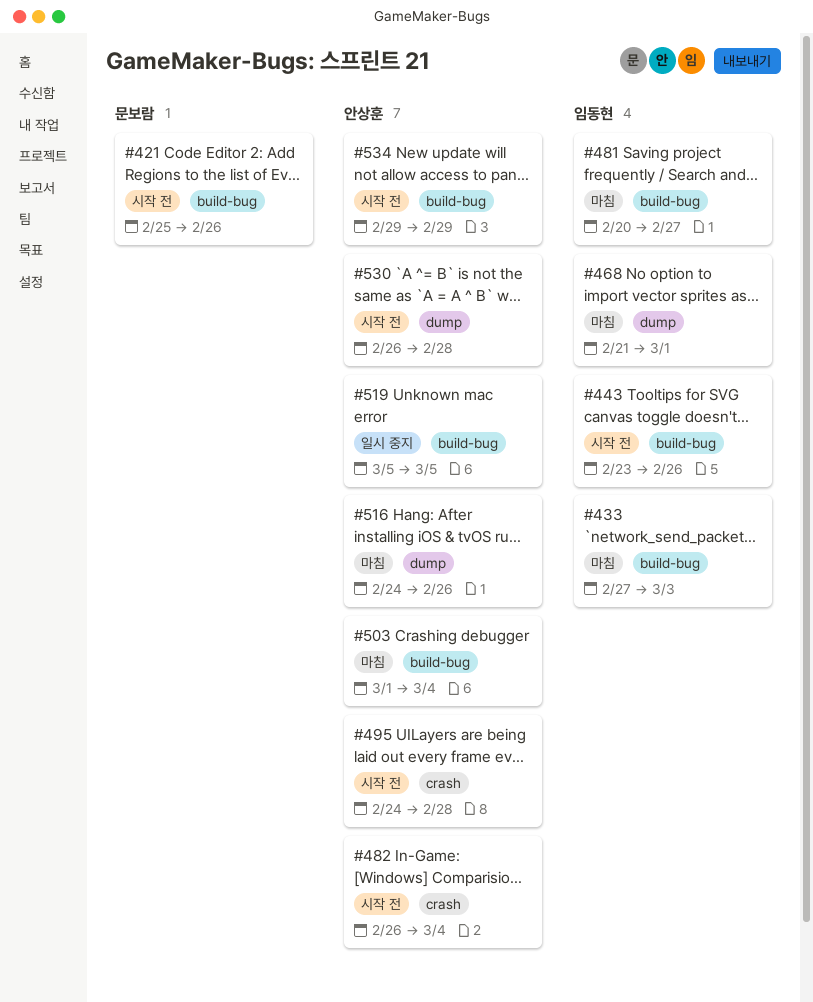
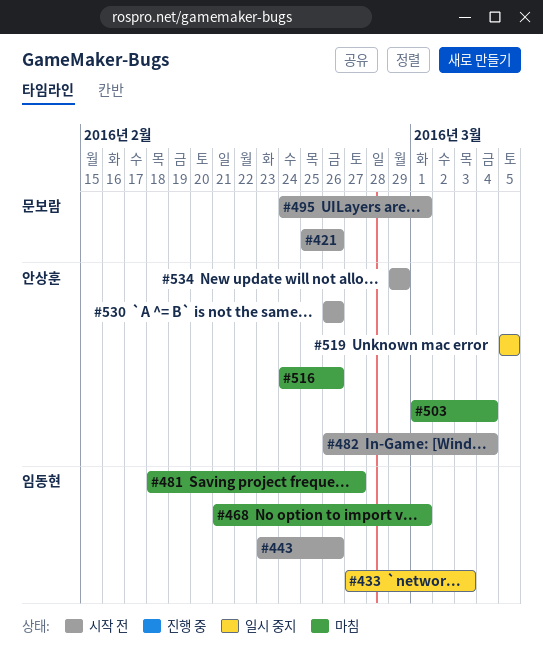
#433, status: 마침 -> 일시 중지
#481, start: Feb 20 -> Feb 18
#495, owner: 안상훈 -> 문보람
#495, due: Feb 28 -> Mar 1
#530, due: Feb 28 -> Feb 26

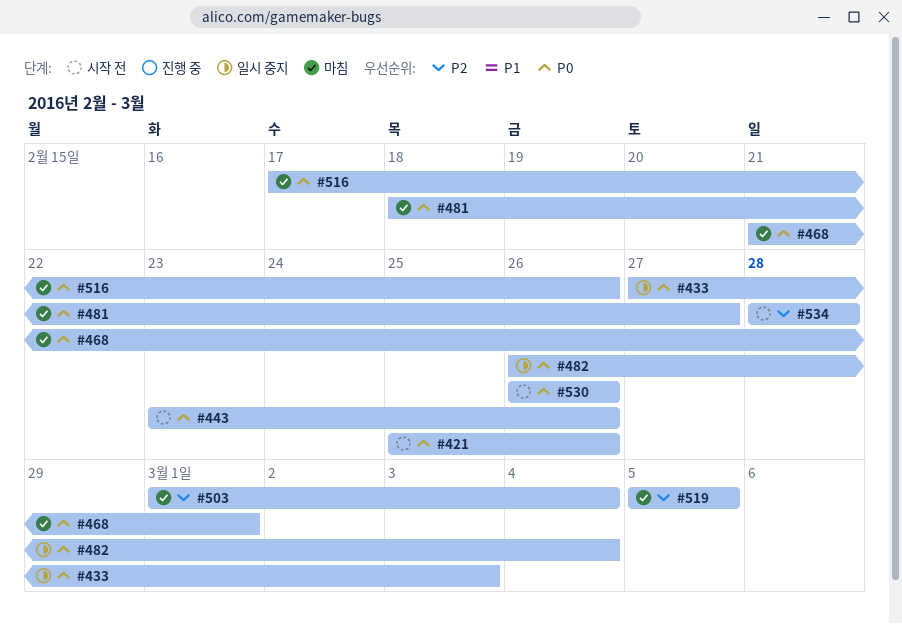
#482, status: 시작 전 -> 일시 중지
#495: present -> none
#516, start: Feb 24 -> Feb 17
#519, status: 일시 중지 -> 마침
#534, start: Feb 29 -> Feb 28
#534, due: Feb 29 -> Feb 28

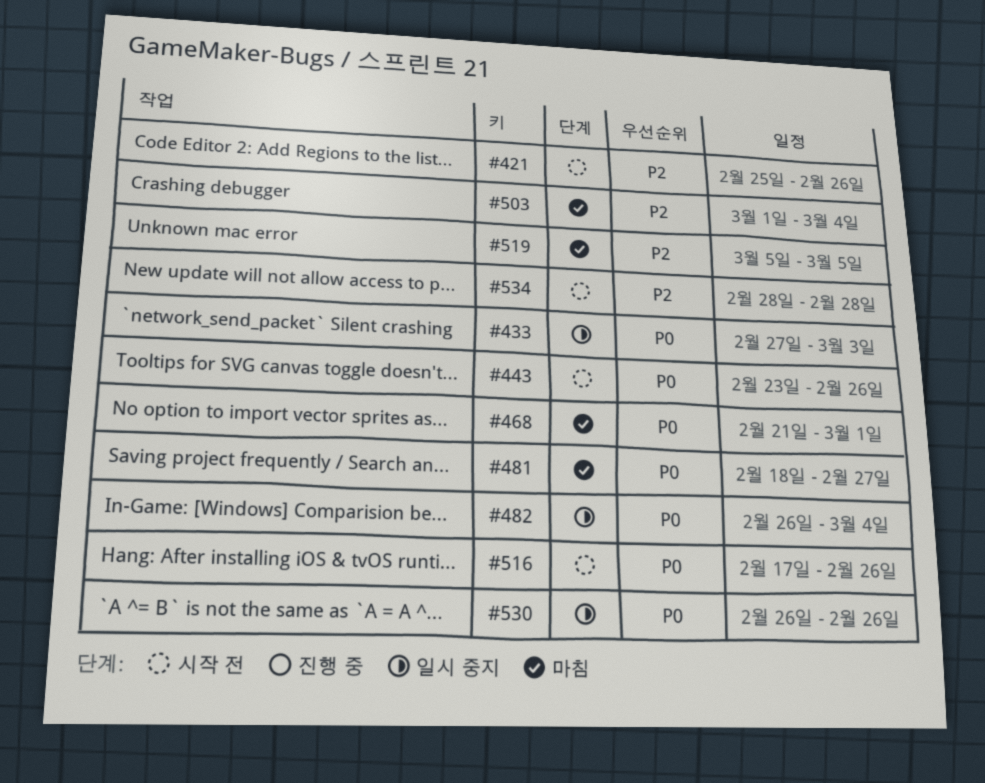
#421, priority: P0 -> P2
#516, status: 마침 -> 시작 전
#530, status: 시작 전 -> 일시 중지

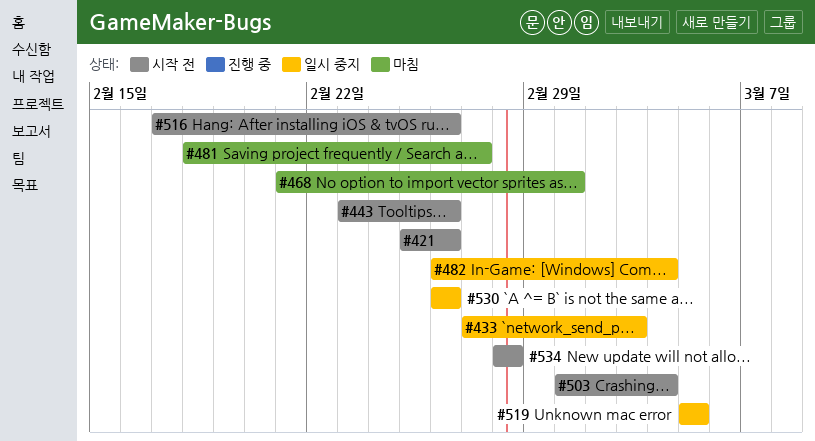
#503, status: 마침 -> 시작 전
#519, status: 마침 -> 일시 중지

